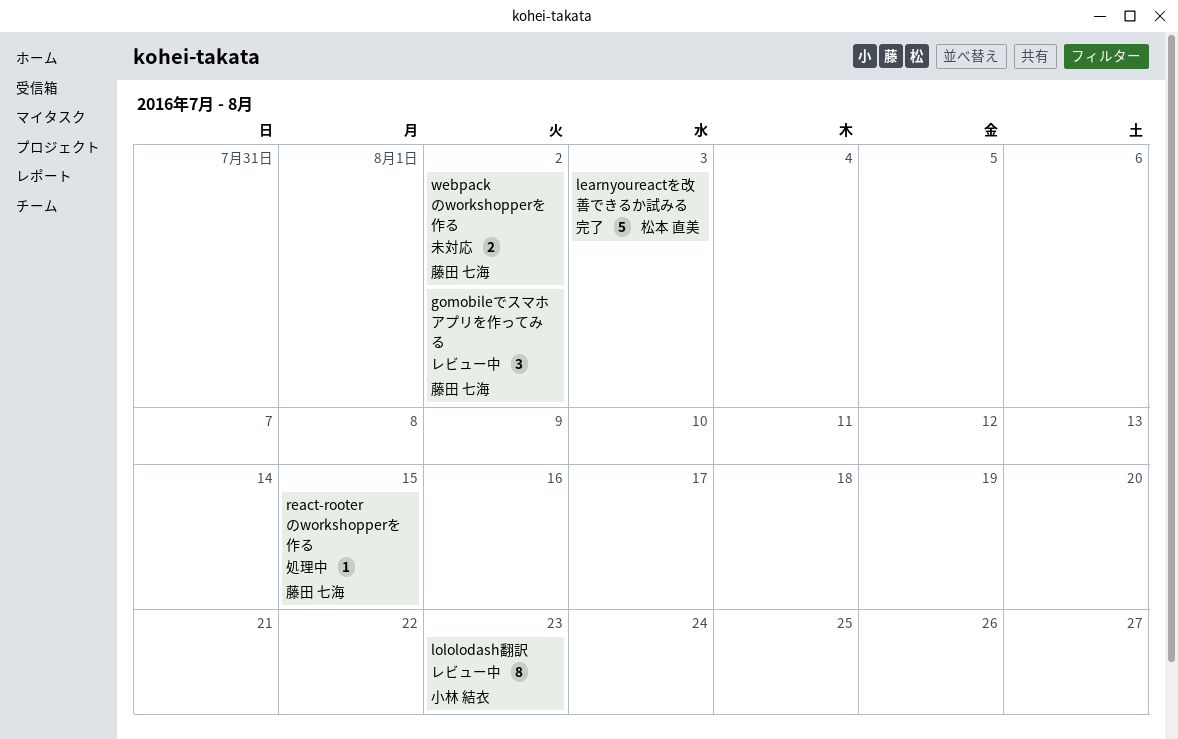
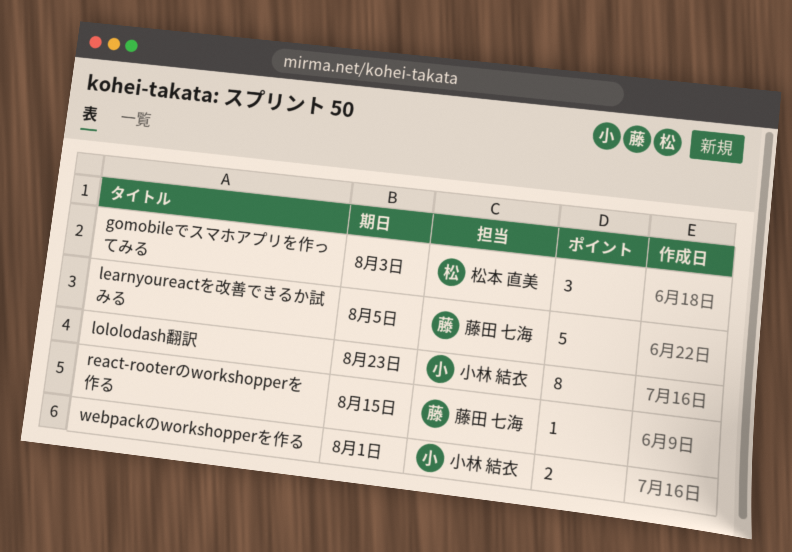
gomobileでスマホアプリを作ってみる, owner: 藤田 七海 -> 松本 直美
gomobileでスマホアプリを作ってみる, due: Aug 2 -> Aug 3
learnyoureactを改善できるか試みる, owner: 松本 直美 -> 藤田 七海
learnyoureactを改善できるか試みる, due: Aug 3 -> Aug 5
webpackのworkshopperを作る, owner: 藤田 七海 -> 小林 結衣
webpackのworkshopperを作る, due: Aug 2 -> Aug 1

